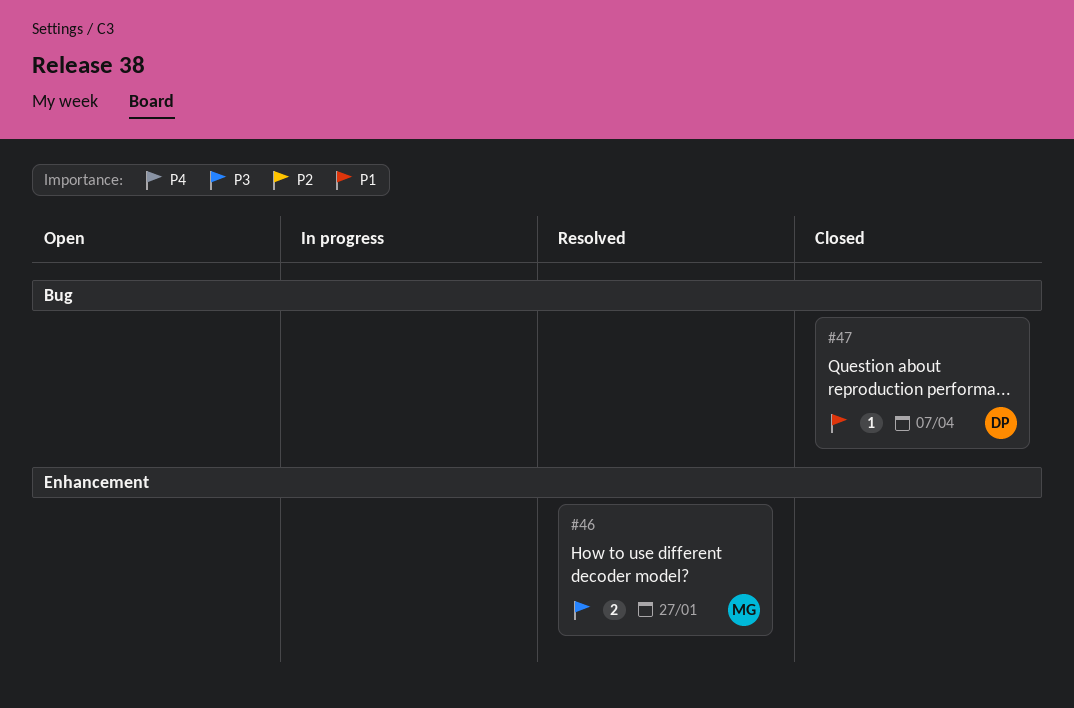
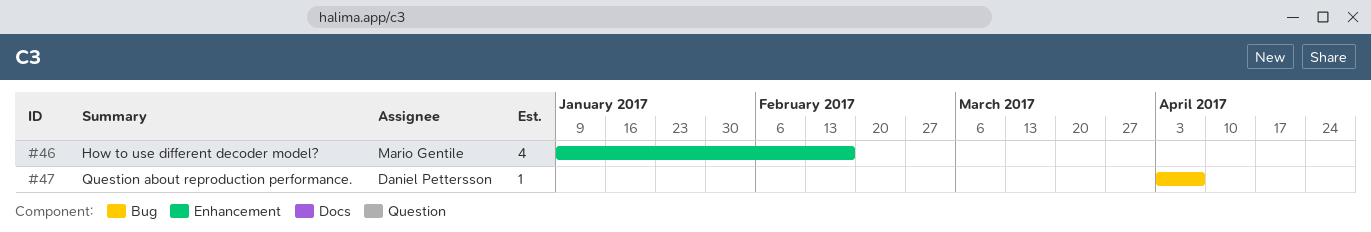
#46, estimate: 2 -> 4
#46, due: Jan 27 -> Feb 17

